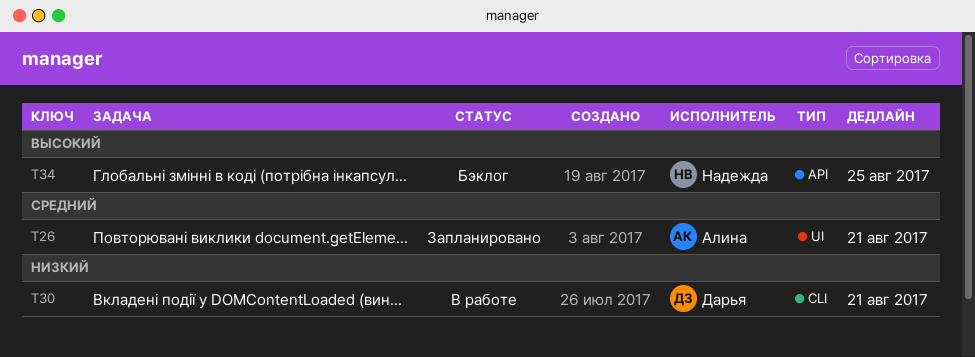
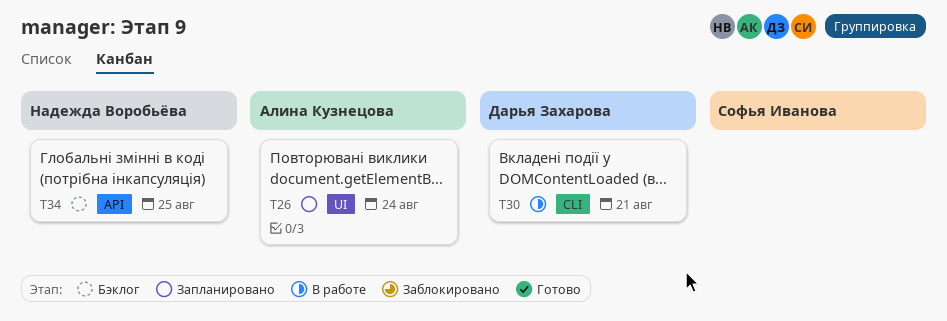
T26, due: Aug 21 -> Aug 24

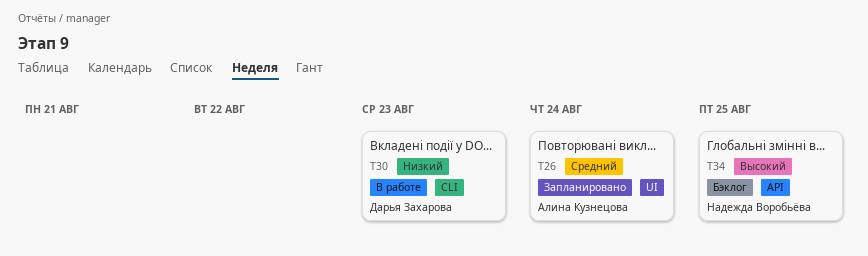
T30, due: Aug 21 -> Aug 23

